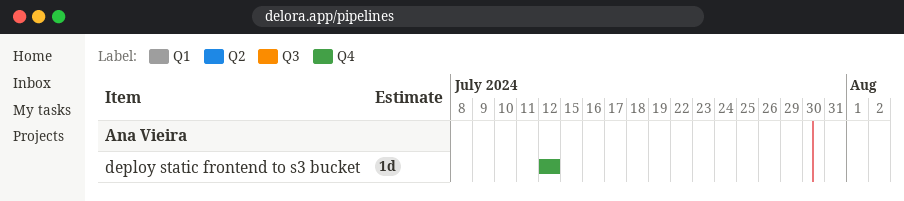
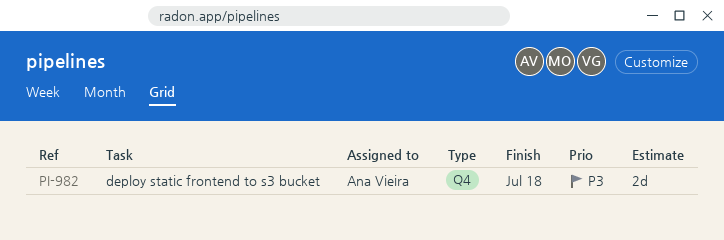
deploy static frontend to s3 bucket, estimate: 1d -> 2d
deploy static frontend to s3 bucket, due: Jul 12 -> Jul 18

